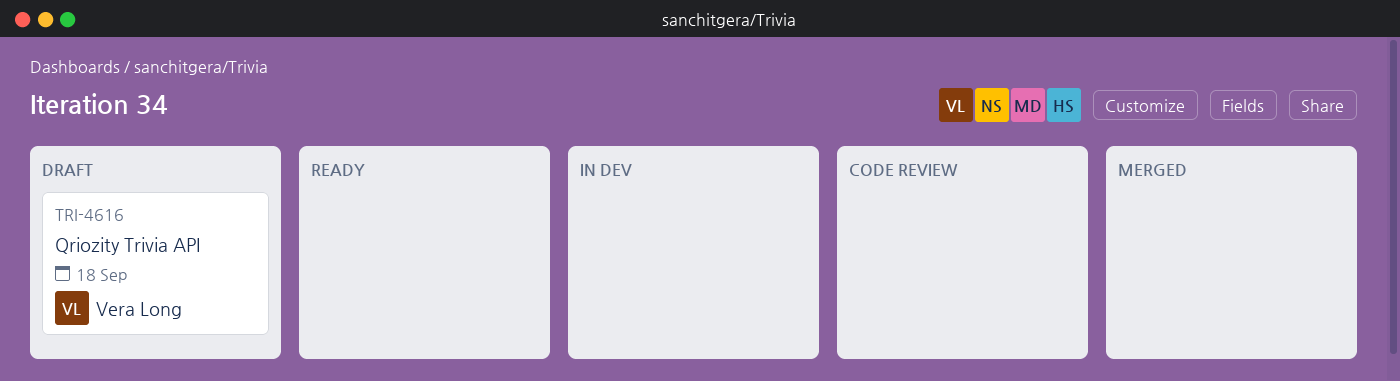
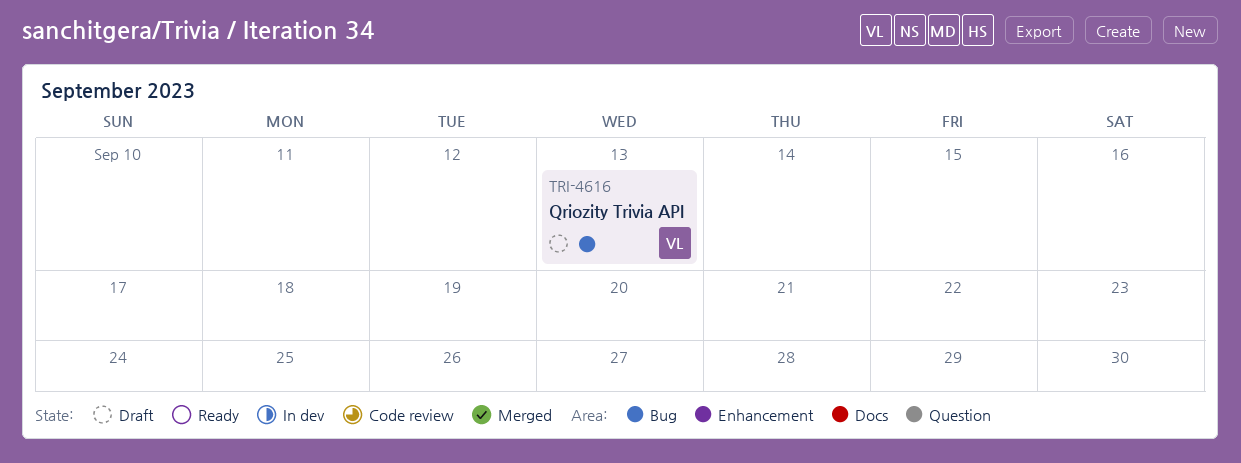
TRI-4616, due: Sep 18 -> Sep 13

